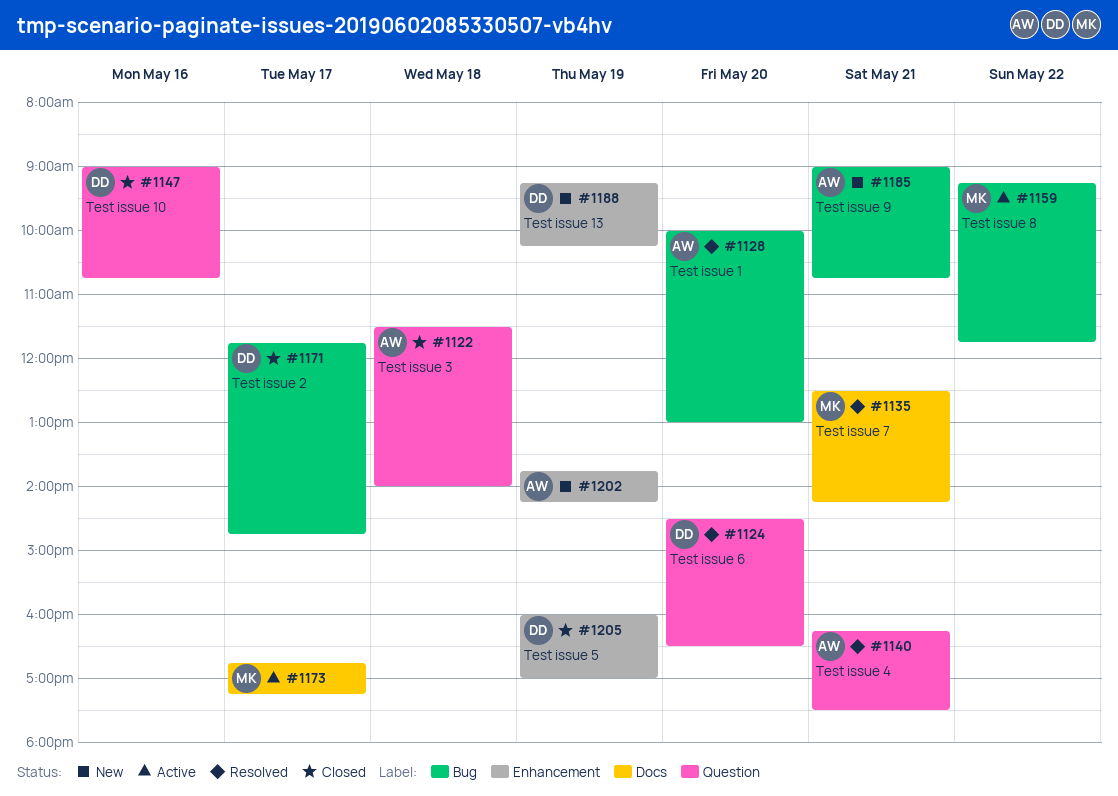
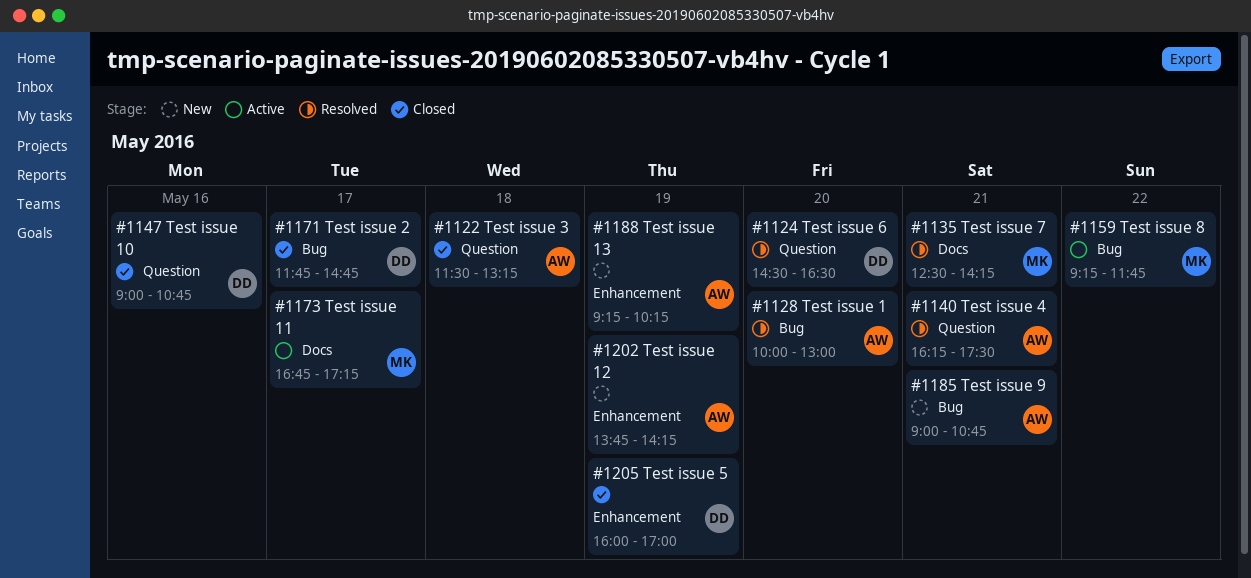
#1122, ends: 14:00 -> 13:15
#1188, owner: DD -> AW

